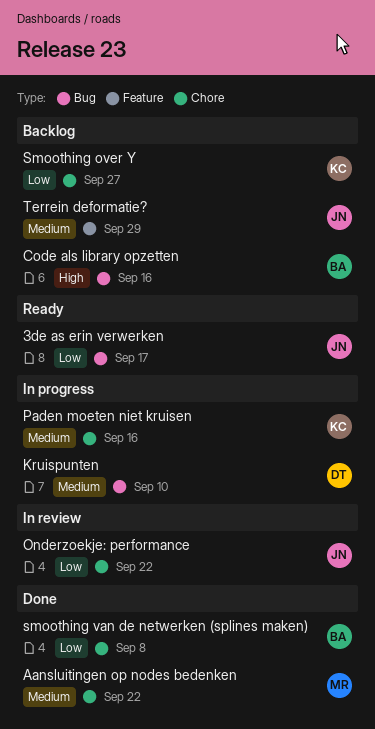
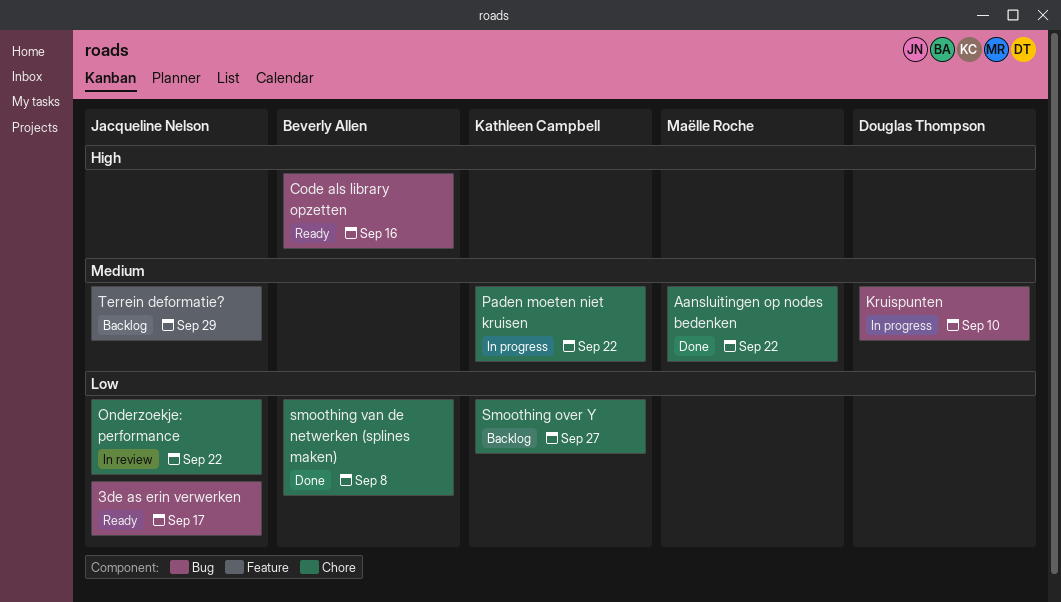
Code als library opzetten, status: Backlog -> Ready
Paden moeten niet kruisen, due: Sep 16 -> Sep 22

